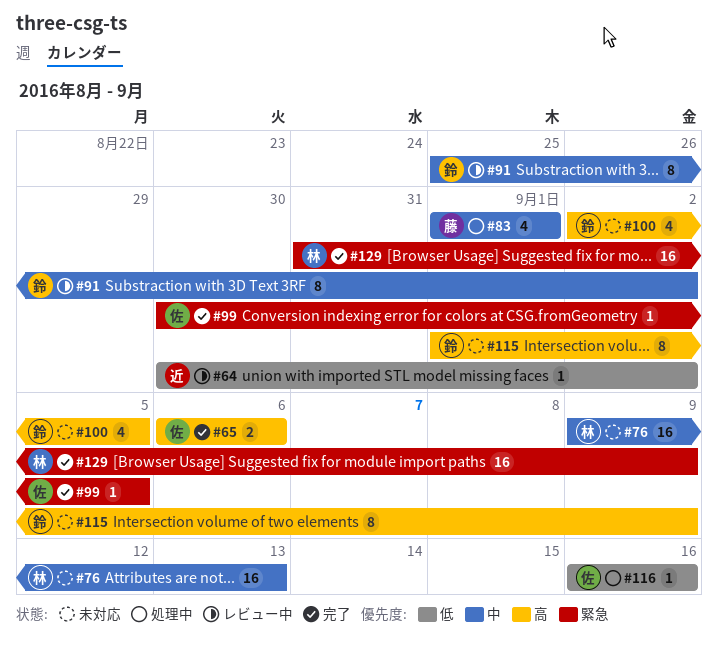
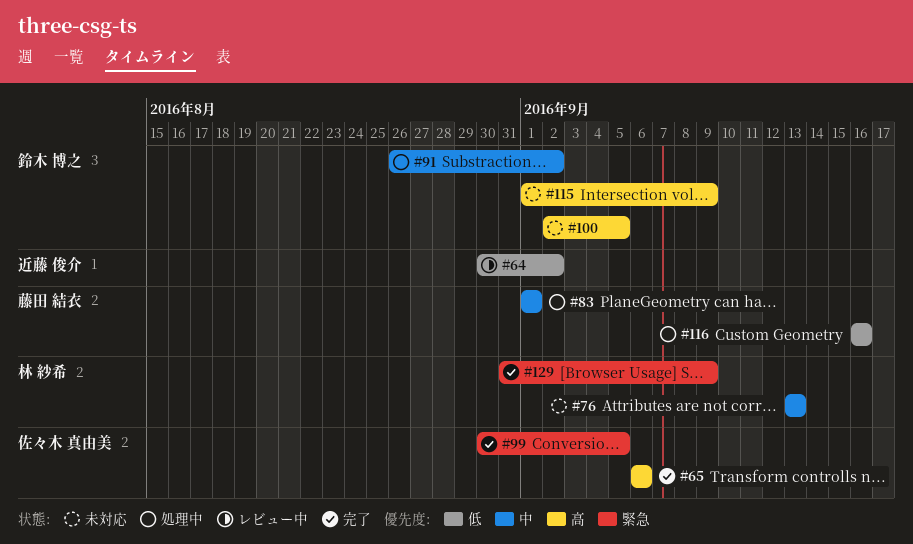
#76, start: Sep 9 -> Sep 13
#91, status: レビュー中 -> 処理中
#91, start: Aug 25 -> Aug 26
#116, owner: 佐々木 真由美 -> 藤田 結衣

